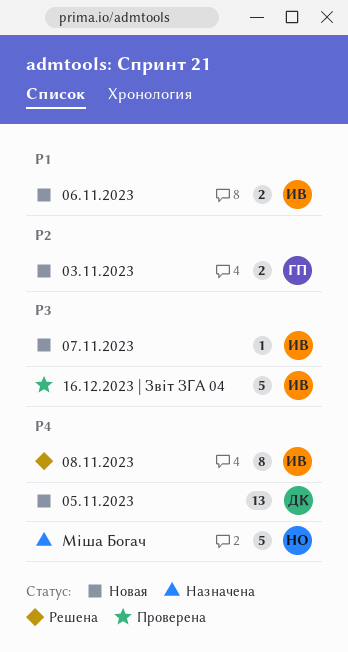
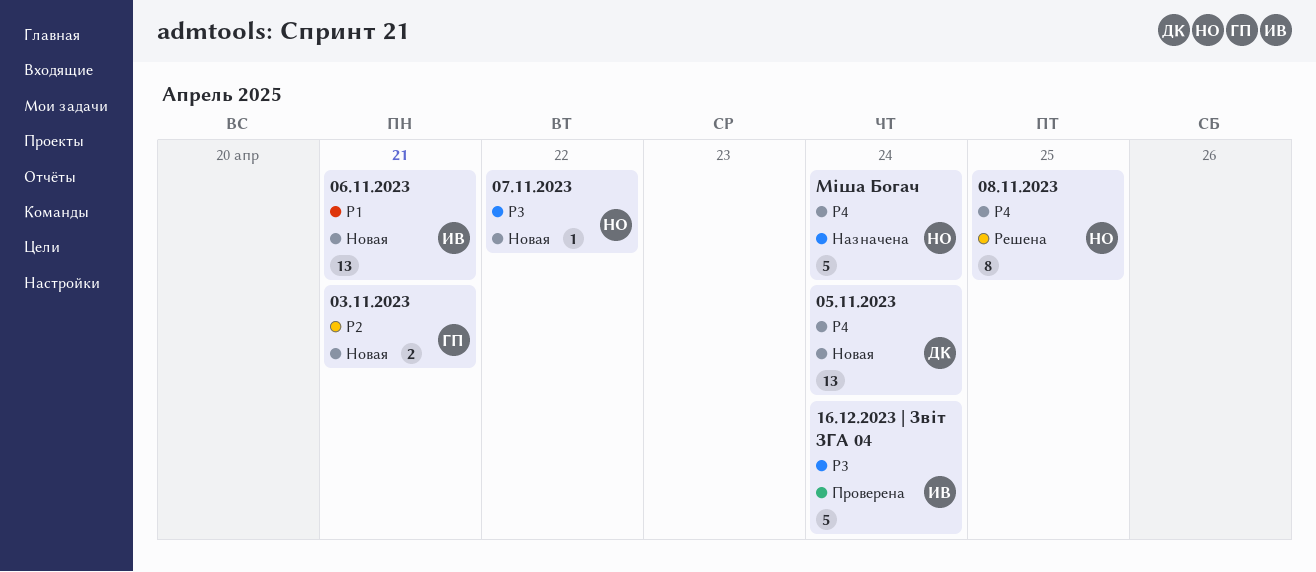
06.11.2023, estimate: 2 -> 13
07.11.2023, owner: ИВ -> НО
08.11.2023, owner: ИВ -> НО

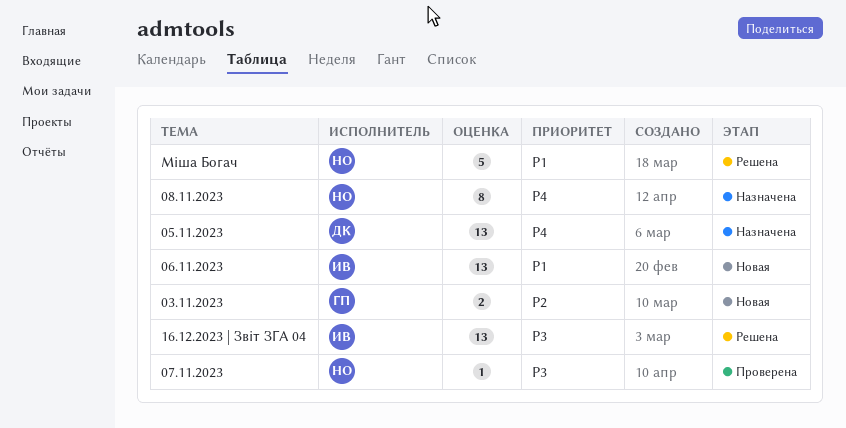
05.11.2023, status: Новая -> Назначена
07.11.2023, status: Новая -> Проверена
08.11.2023, status: Решена -> Назначена
16.12.2023 | Звіт ЗГА 04, status: Проверена -> Решена
16.12.2023 | Звіт ЗГА 04, estimate: 5 -> 13
Міша Богач, status: Назначена -> Решена
Міша Богач, priority: P4 -> P1

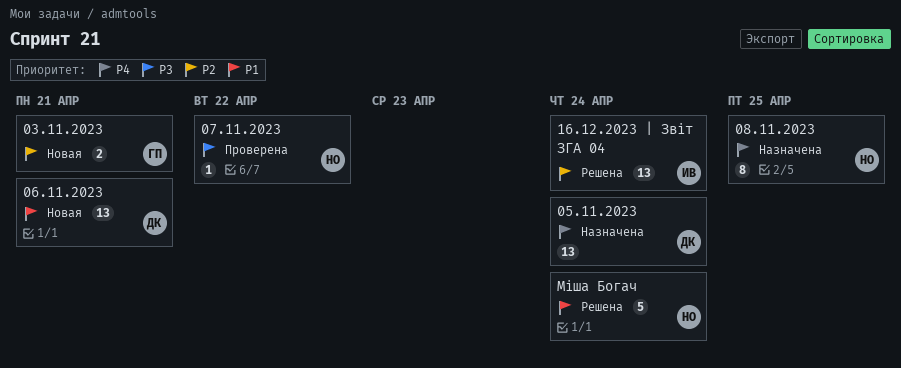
06.11.2023, owner: ИВ -> ДК
16.12.2023 | Звіт ЗГА 04, priority: P3 -> P2

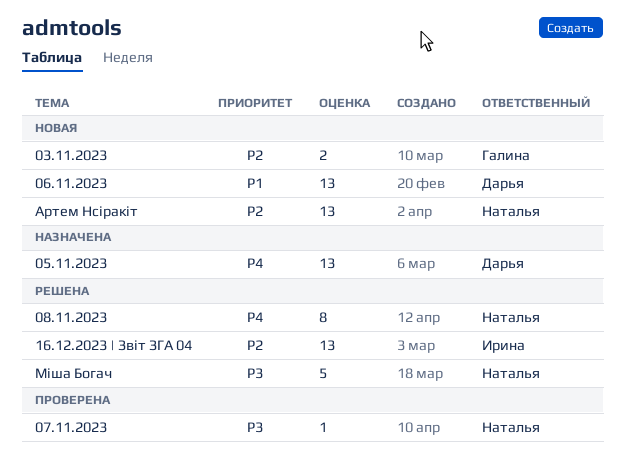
08.11.2023, status: Назначена -> Решена
Артем Нсіракіт: none -> present
Міша Богач, priority: P1 -> P3

